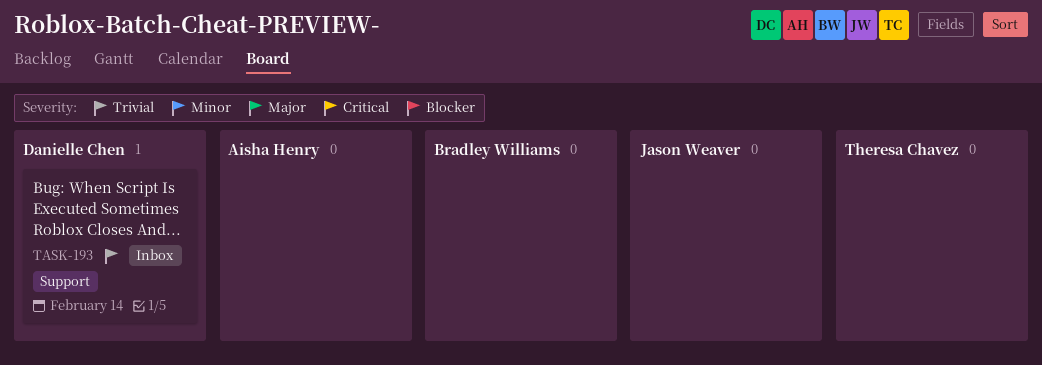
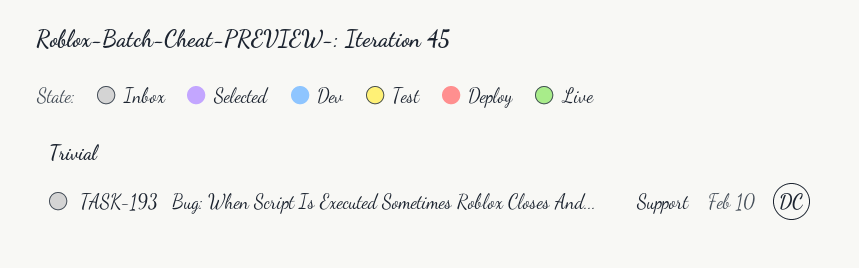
TASK-193, due: Feb 14 -> Feb 10

